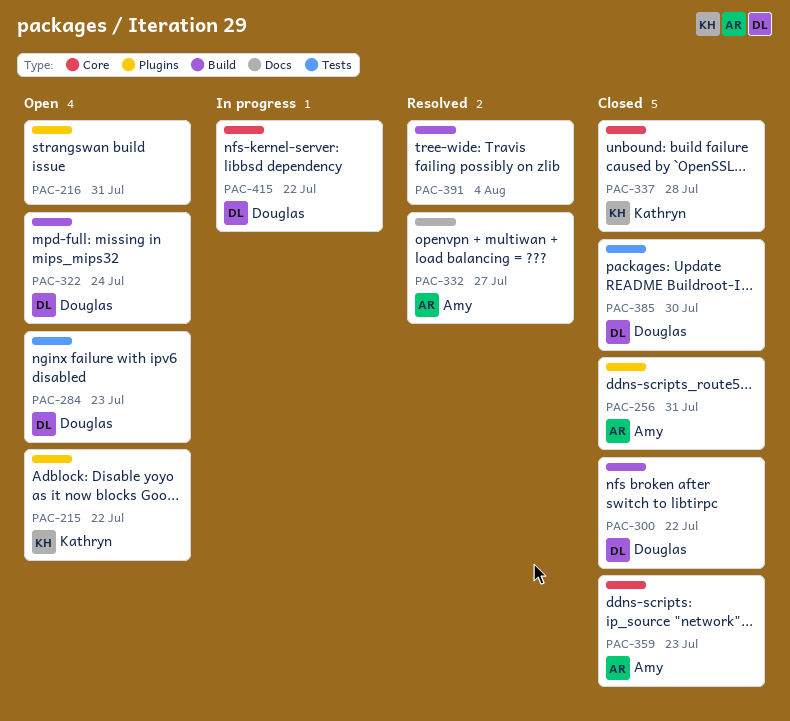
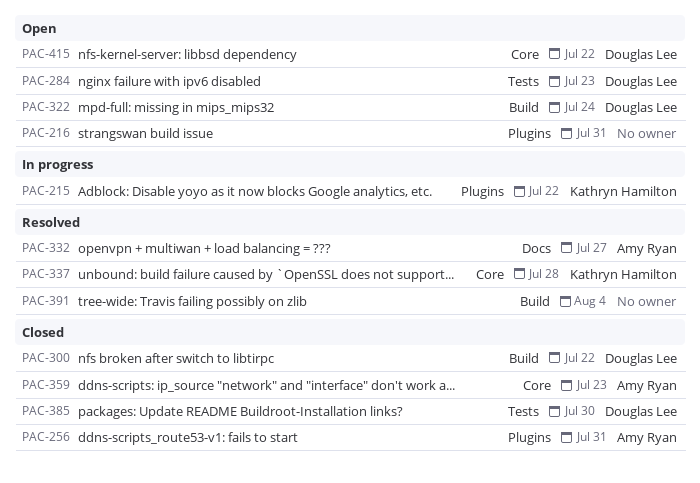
PAC-215, status: Open -> In progress
PAC-337, status: Closed -> Resolved
PAC-415, status: In progress -> Open

